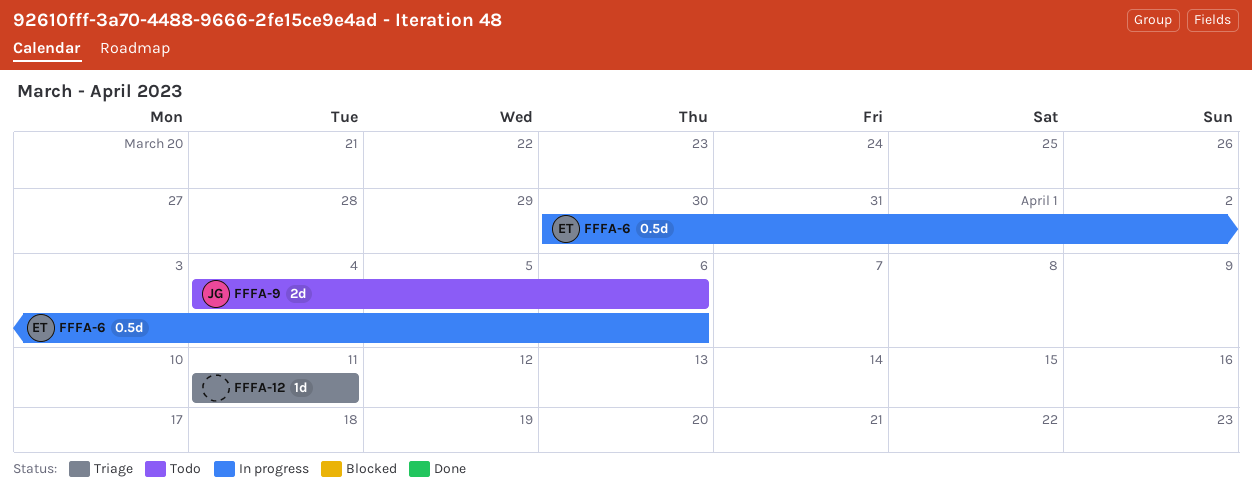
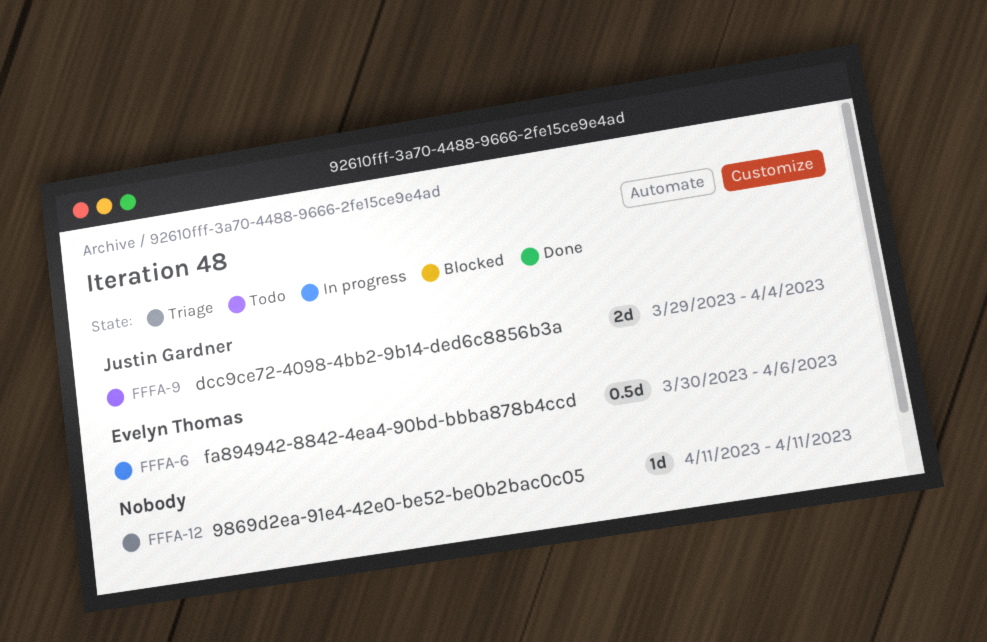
FFFA-9, start: Apr 4 -> Mar 29
FFFA-9, due: Apr 6 -> Apr 4

